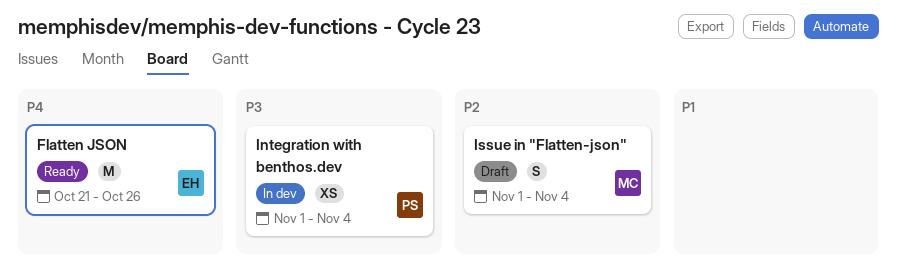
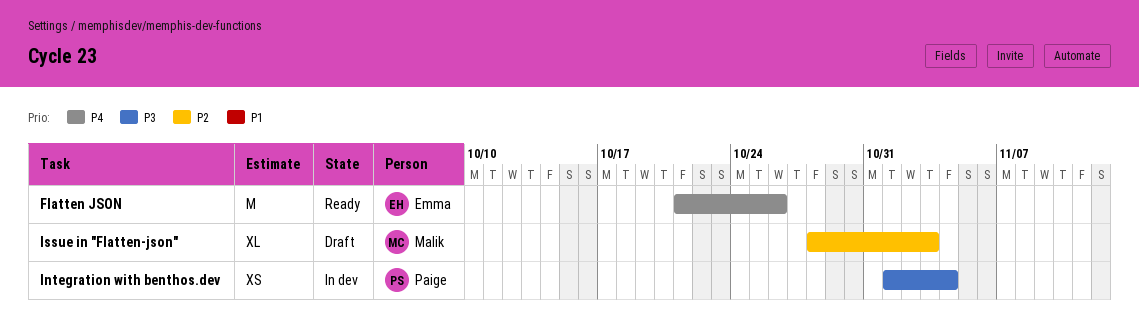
Issue in "Flatten-json", estimate: S -> XL
Issue in "Flatten-json", start: Nov 1 -> Oct 28
Issue in "Flatten-json", due: Nov 4 -> Nov 3

